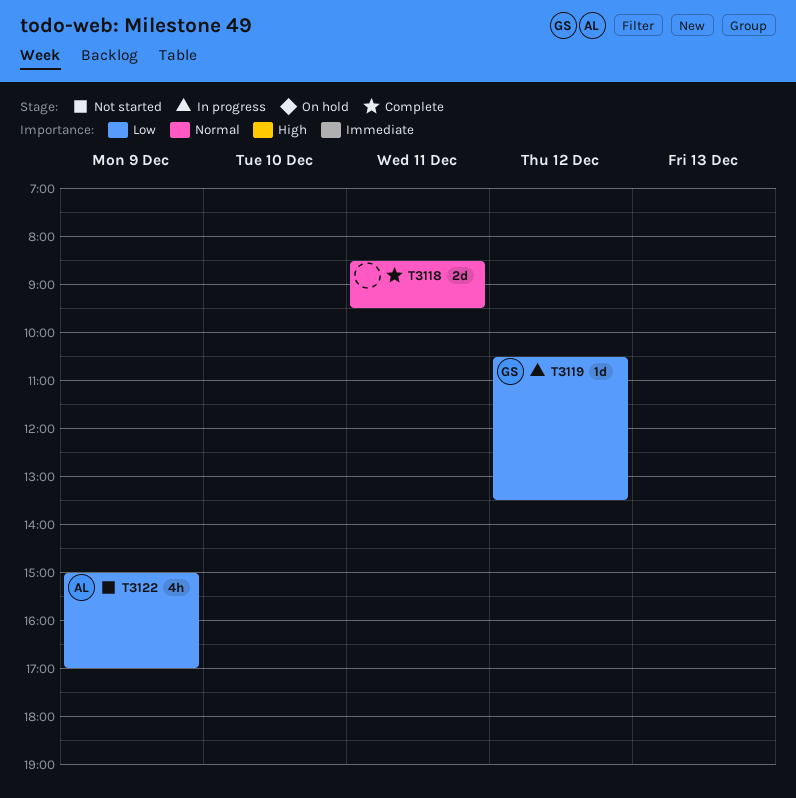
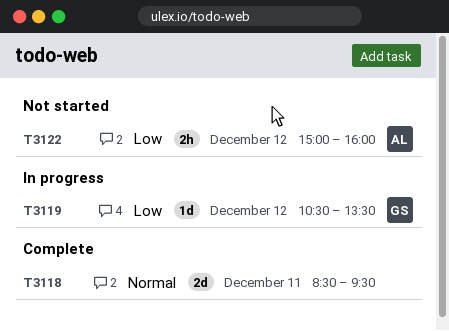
T3122, estimate: 4h -> 2h
T3122, day: Dec 9 -> Dec 12
T3122, ends: 17:00 -> 16:00

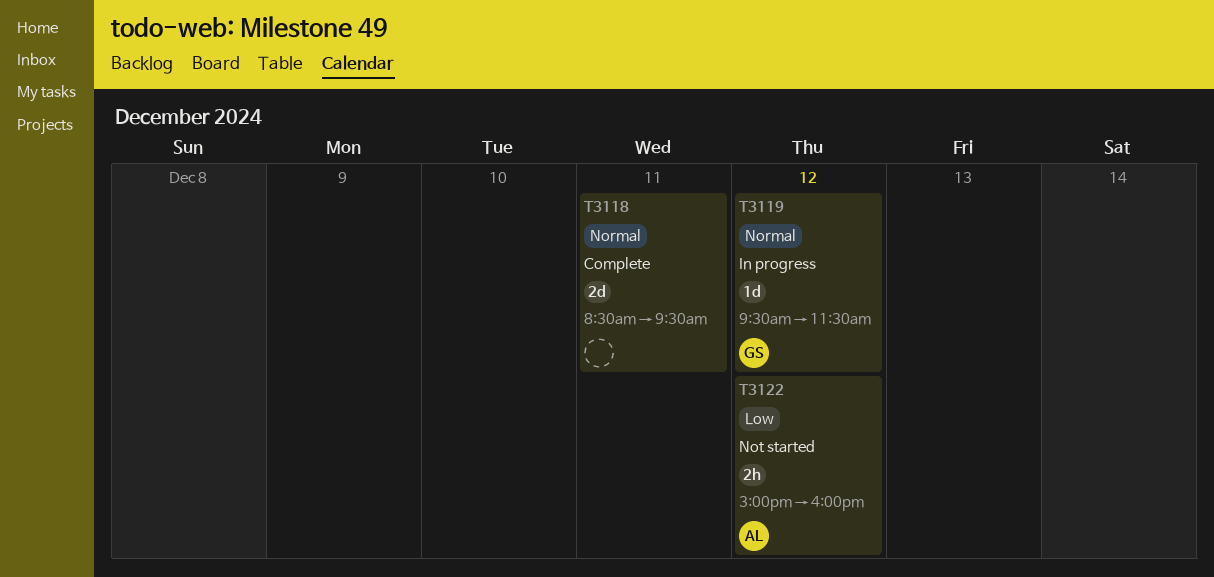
T3119, priority: Low -> Normal
T3119, begins: 10:30 -> 09:30
T3119, ends: 13:30 -> 11:30

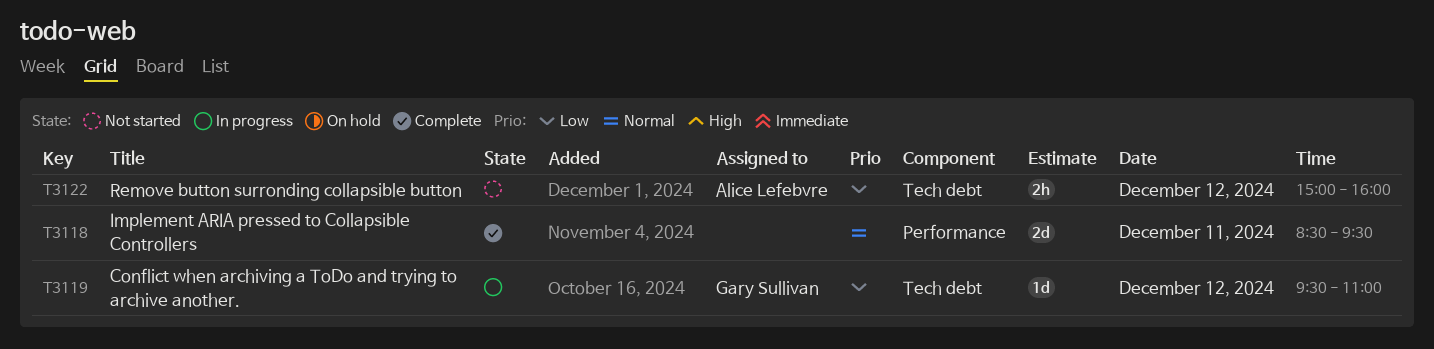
T3119, priority: Normal -> Low
T3119, ends: 11:30 -> 11:00

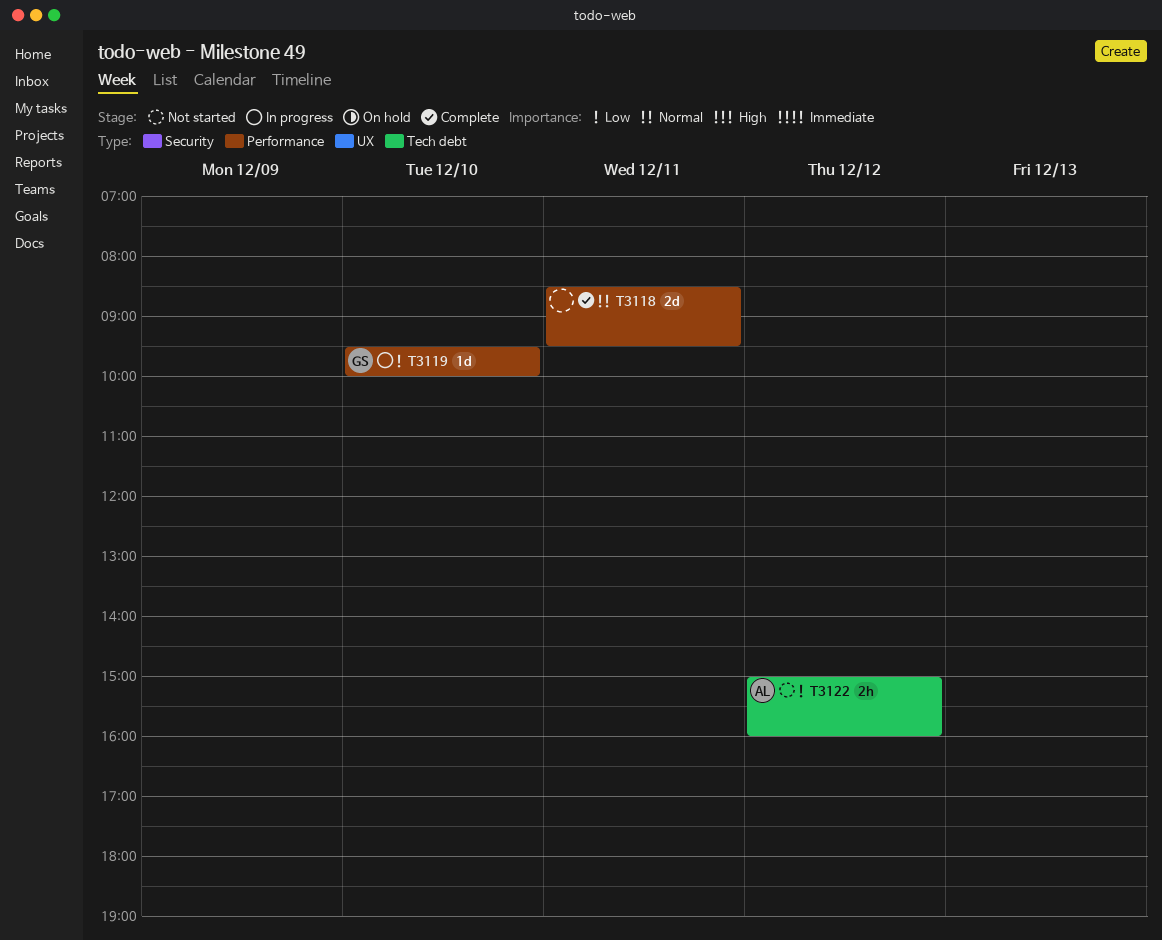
T3119, label: Tech debt -> Performance
T3119, day: Dec 12 -> Dec 10
T3119, ends: 11:00 -> 10:00

